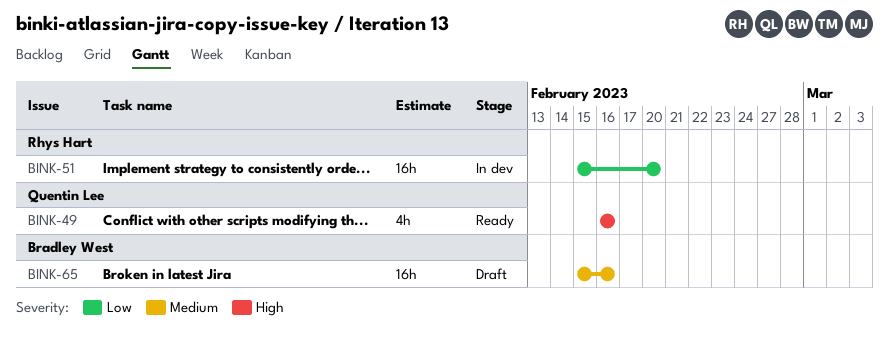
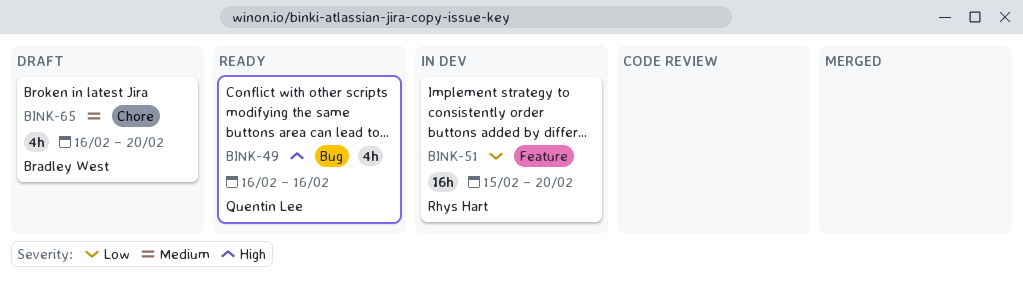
BINK-65, estimate: 16h -> 4h
BINK-65, start: Feb 15 -> Feb 16
BINK-65, due: Feb 16 -> Feb 20

